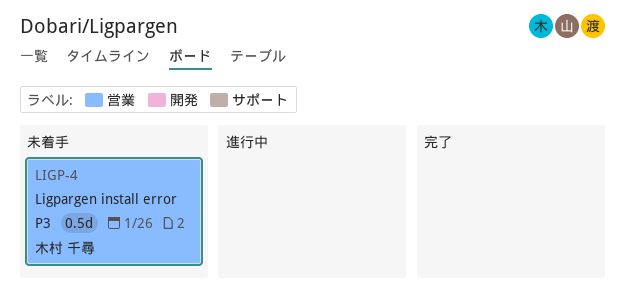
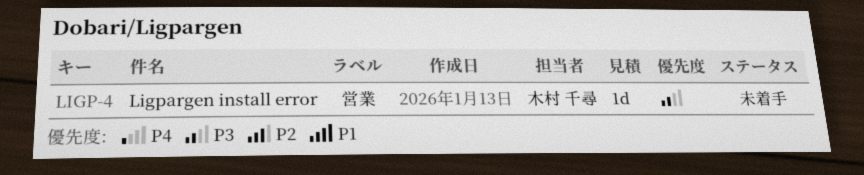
LIGP-4, estimate: 0.5d -> 1d

